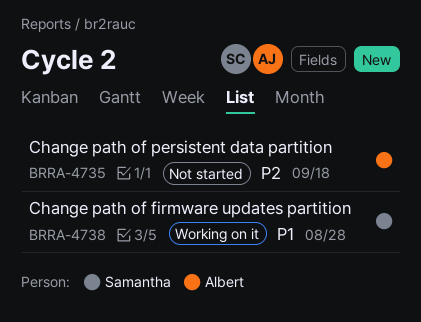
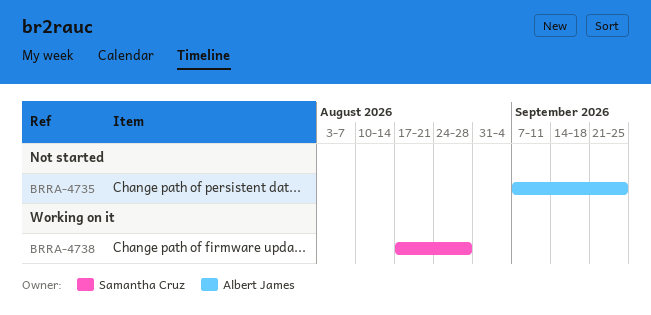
BRRA-4735, due: Sep 18 -> Sep 25

